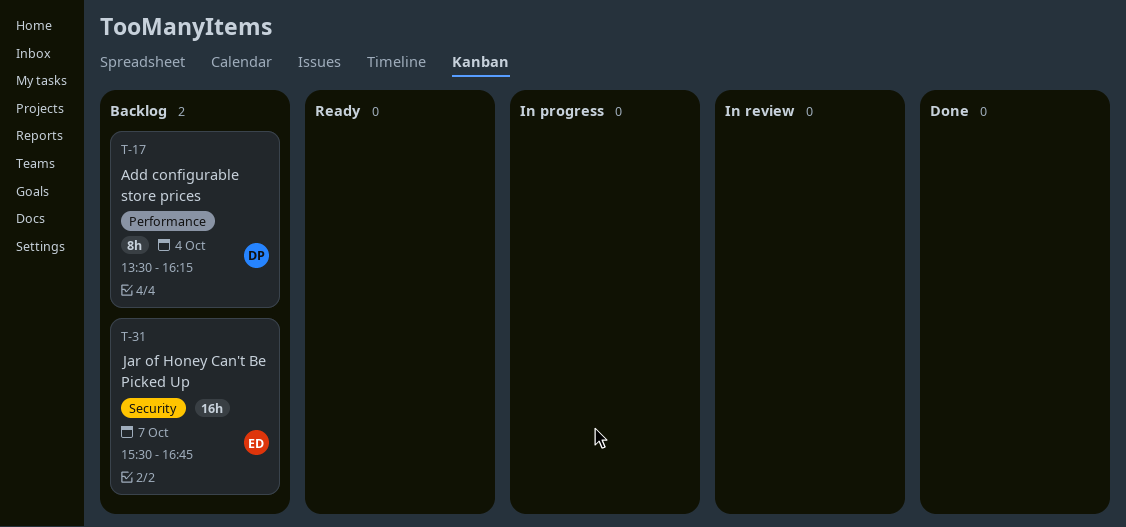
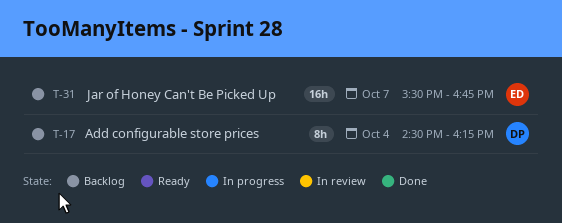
T-17, begins: 13:30 -> 14:30

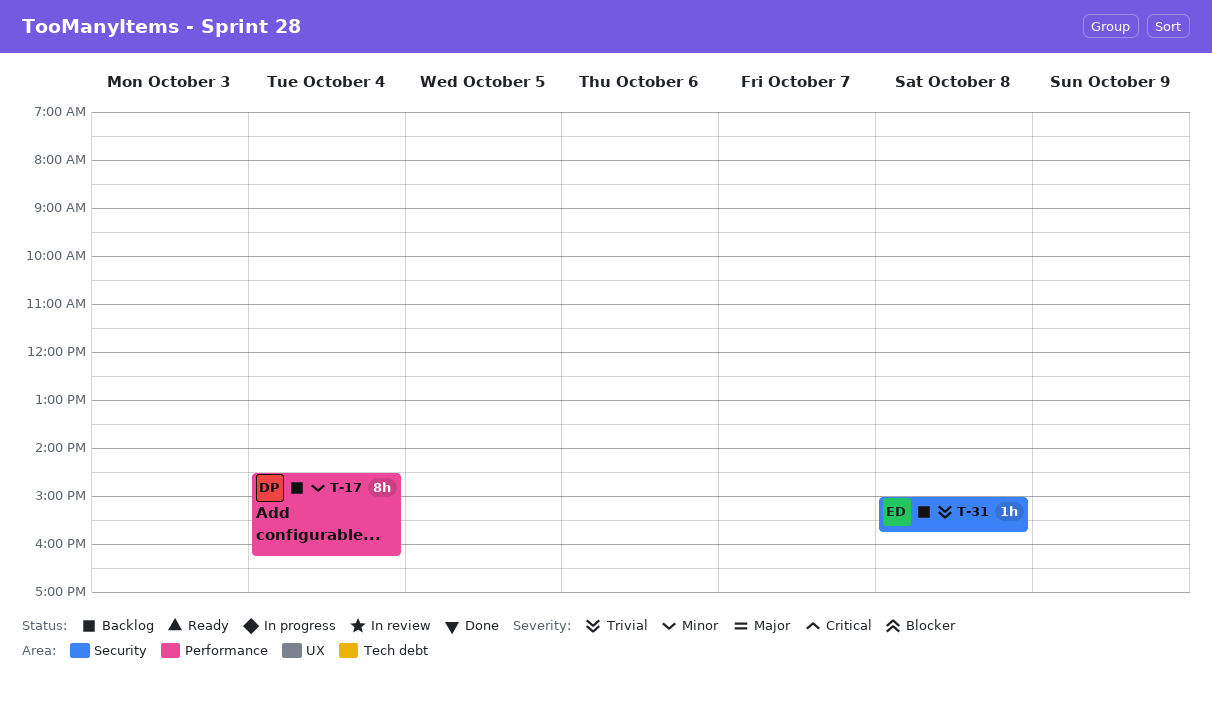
T-31, estimate: 16h -> 1h
T-31, day: Oct 7 -> Oct 8
T-31, begins: 15:30 -> 15:00
T-31, ends: 16:45 -> 15:45

